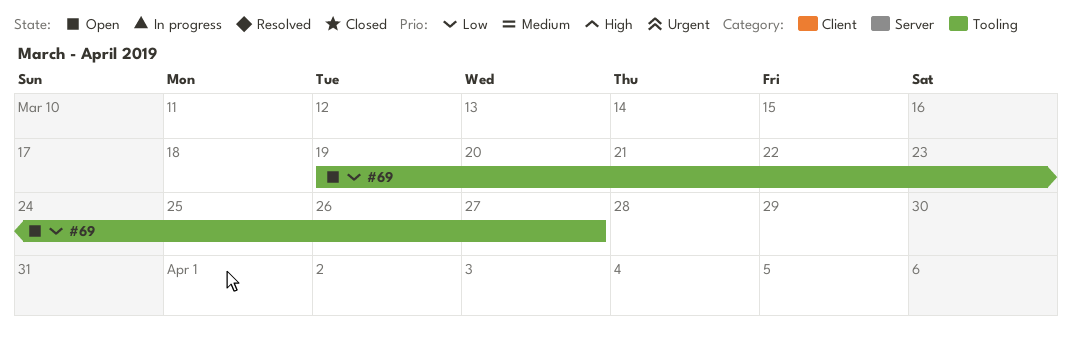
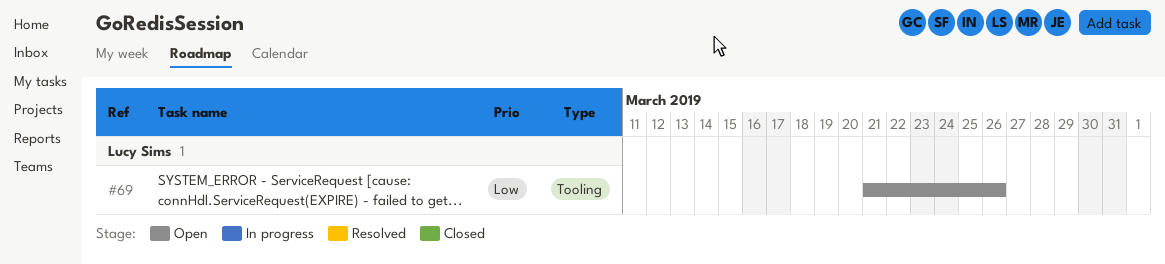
#69, start: Mar 19 -> Mar 21
#69, due: Mar 27 -> Mar 26

